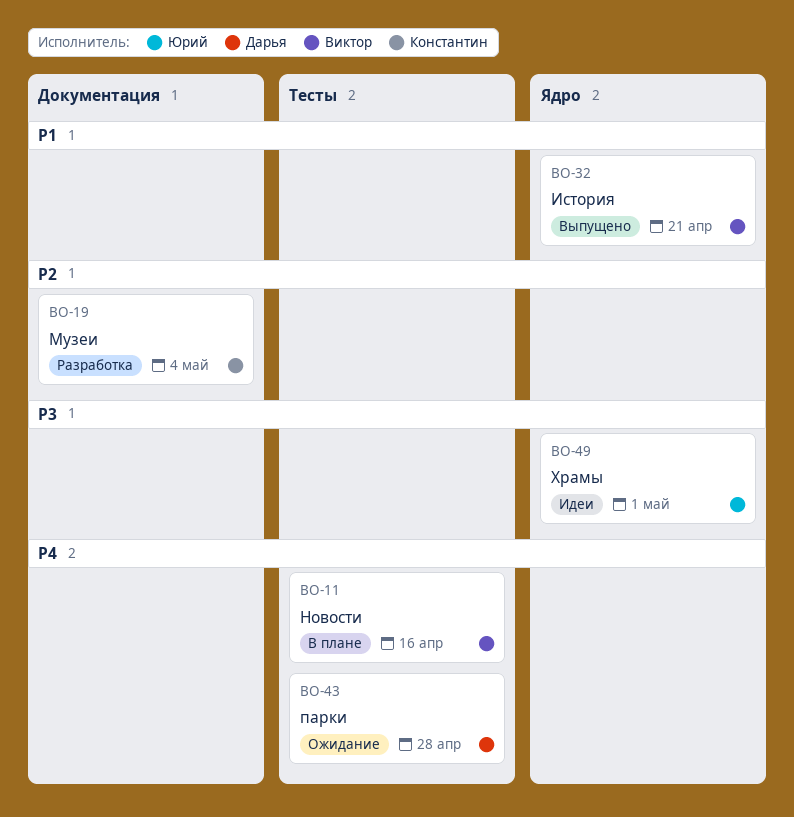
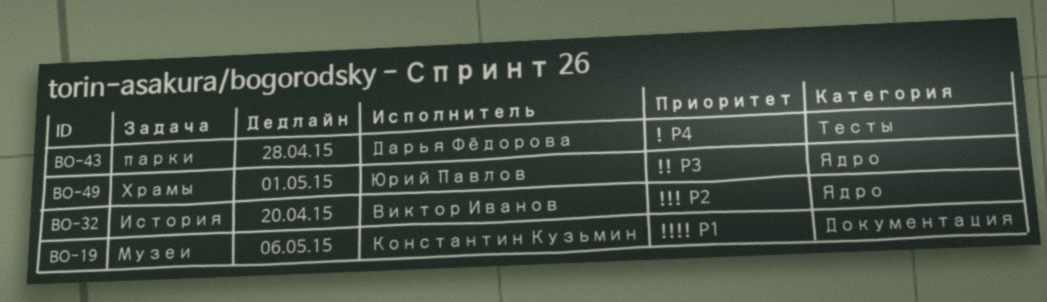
BO-11: present -> none
BO-19, priority: P2 -> P1
BO-19, due: May 4 -> May 6
BO-32, priority: P1 -> P2
BO-32, due: Apr 21 -> Apr 20

